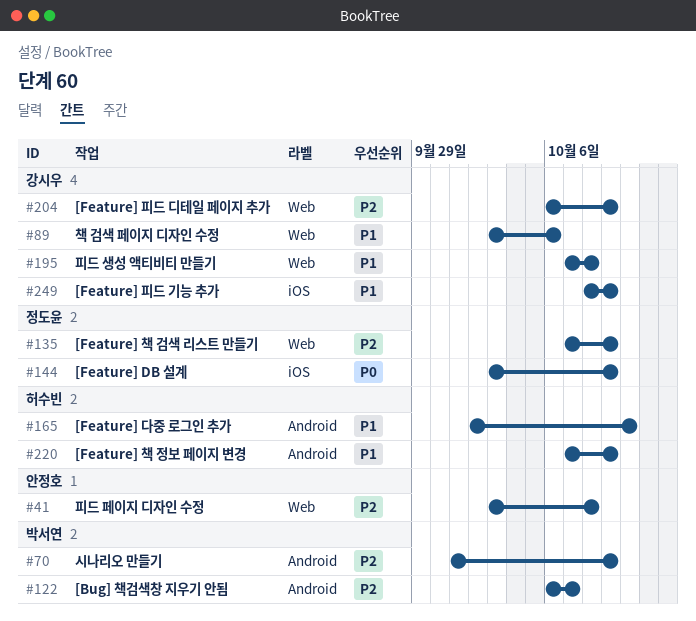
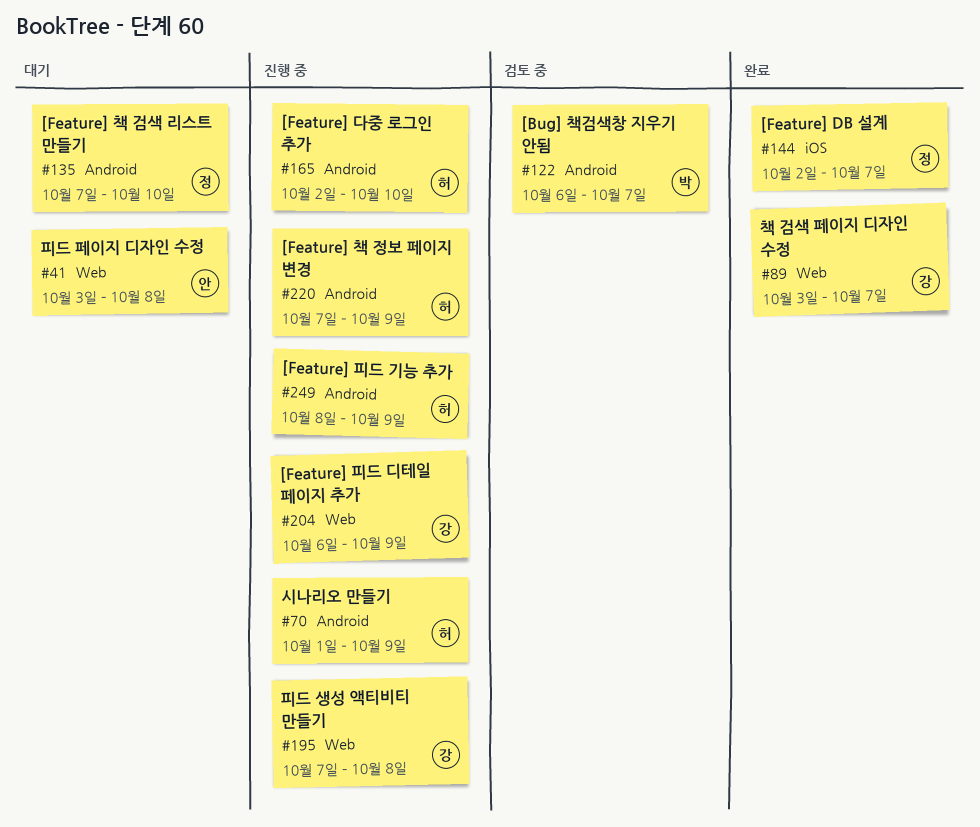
#70, owner: 박서연 -> 허수빈
#89, due: Oct 6 -> Oct 7
#135, label: Web -> Android
#135, due: Oct 9 -> Oct 10
#144, start: Oct 3 -> Oct 2
#144, due: Oct 9 -> Oct 7
#249, owner: 강시우 -> 허수빈
#249, label: iOS -> Android

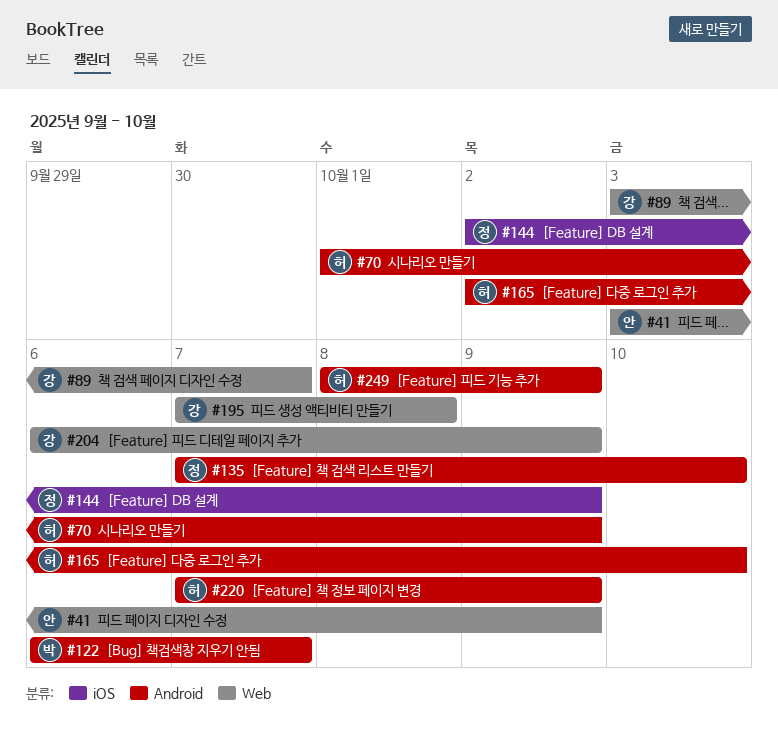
#41, due: Oct 8 -> Oct 9
#144, due: Oct 7 -> Oct 9

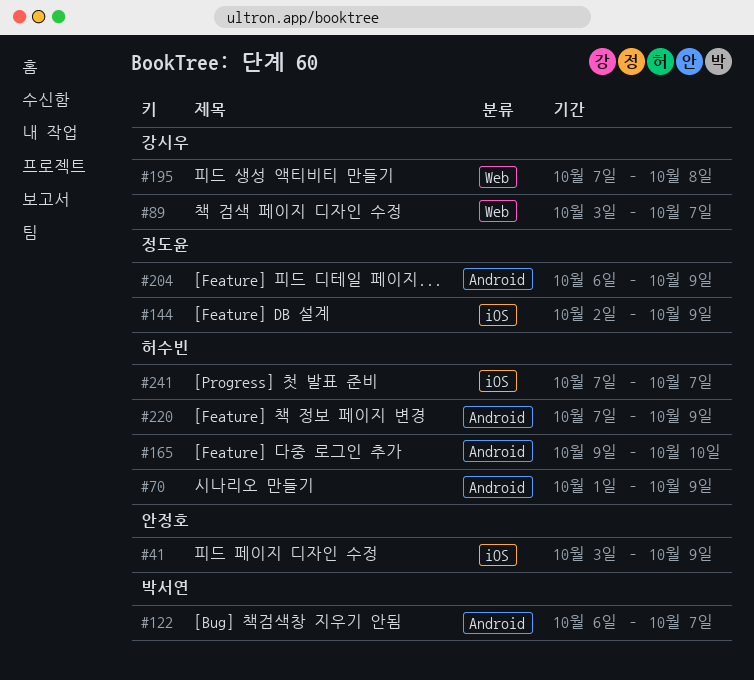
#41, label: Web -> iOS
#135: present -> none
#165, start: Oct 2 -> Oct 9
#204, owner: 강시우 -> 정도윤
#204, label: Web -> Android
#241: none -> present
#249: present -> none

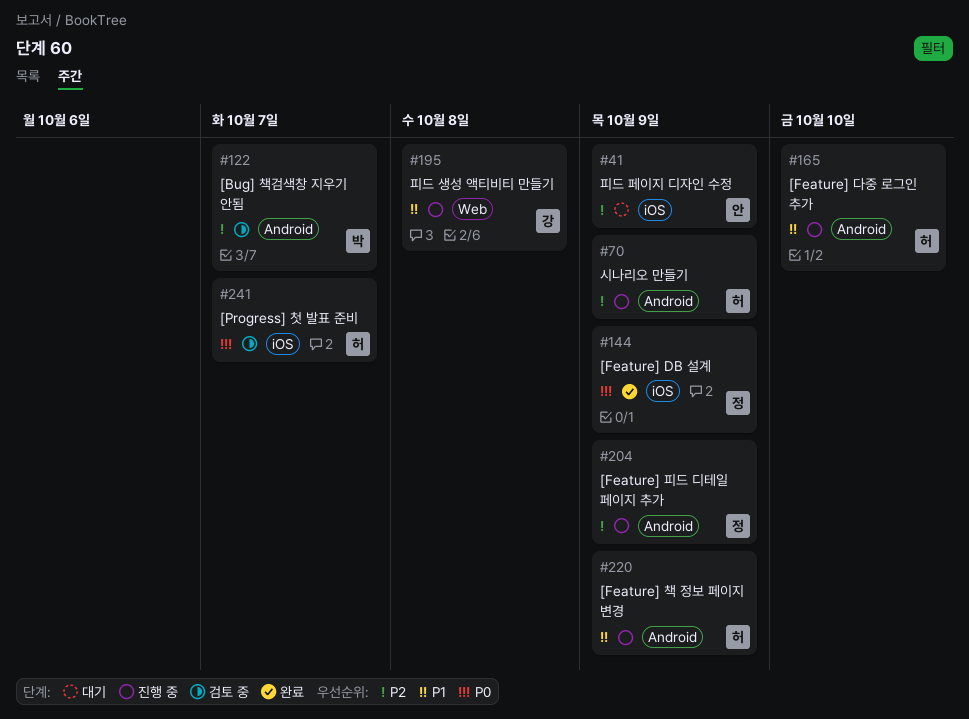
#89: present -> none

